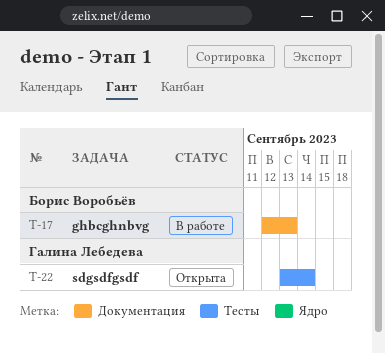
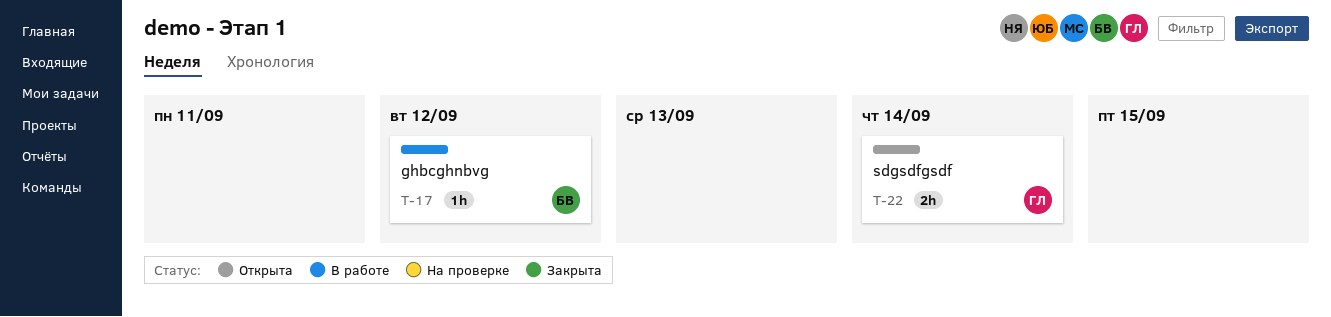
T-17, due: Sep 13 -> Sep 12

